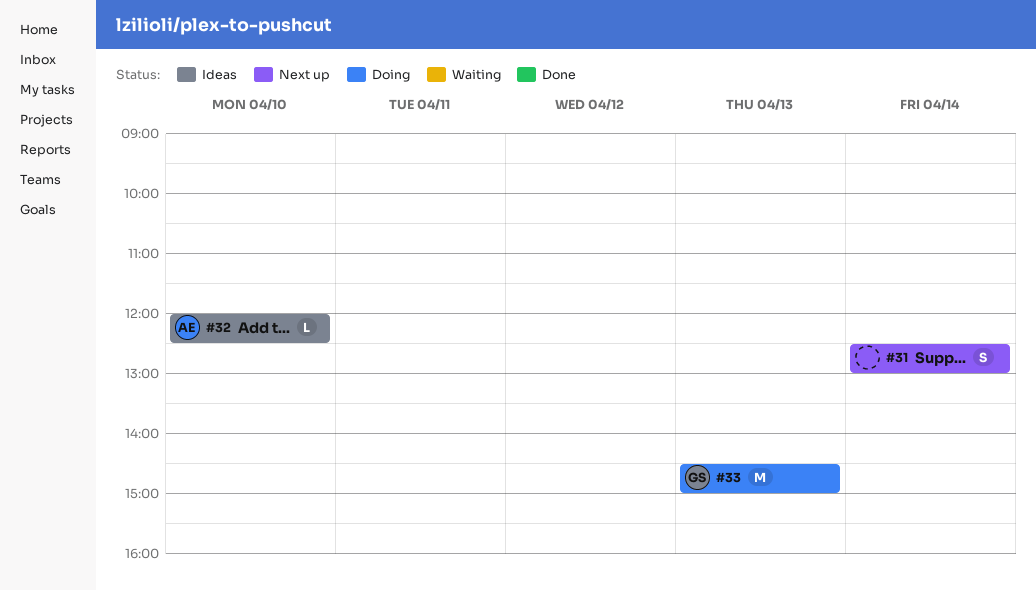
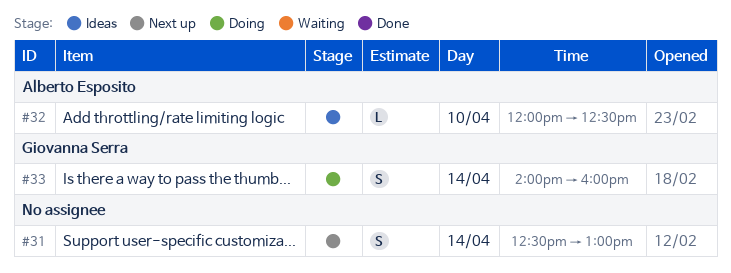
#33, estimate: M -> S
#33, day: Apr 13 -> Apr 14
#33, begins: 14:30 -> 14:00
#33, ends: 15:00 -> 16:00

